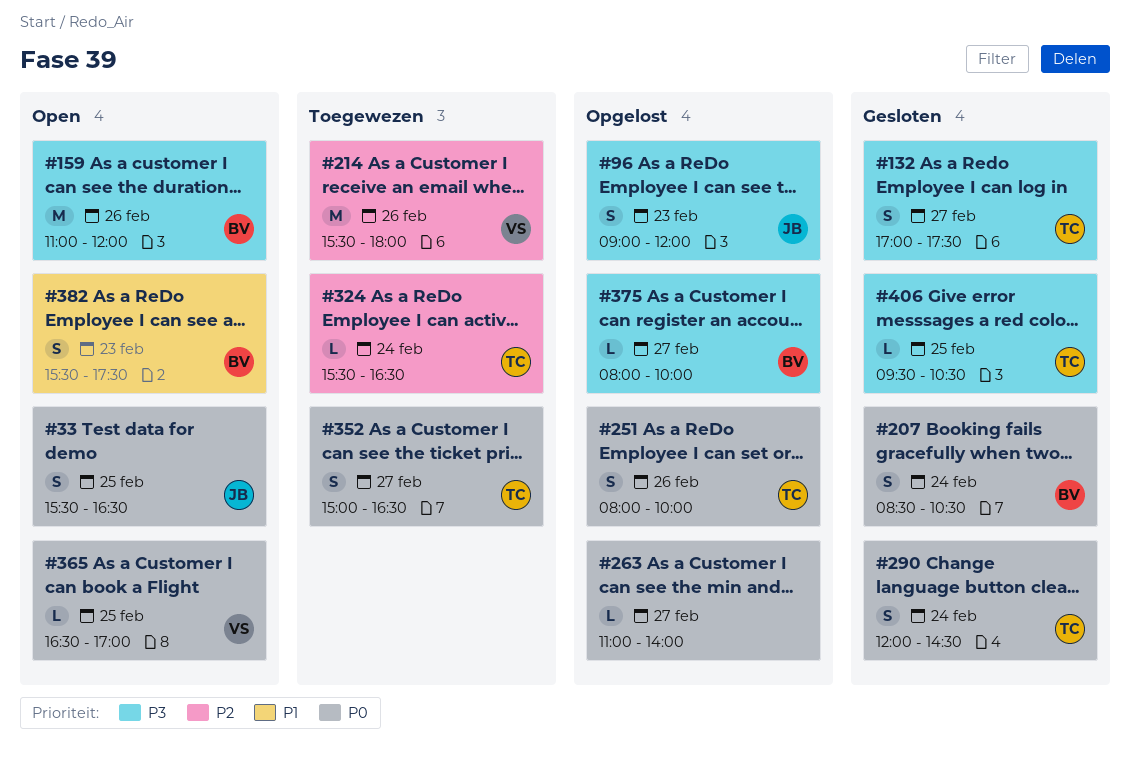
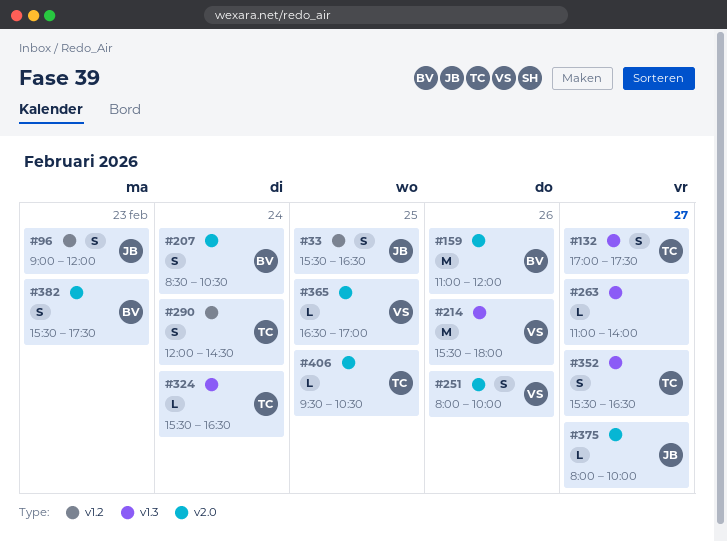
#251, owner: TC -> VS
#352, begins: 15:00 -> 15:30
#375, owner: BV -> JB

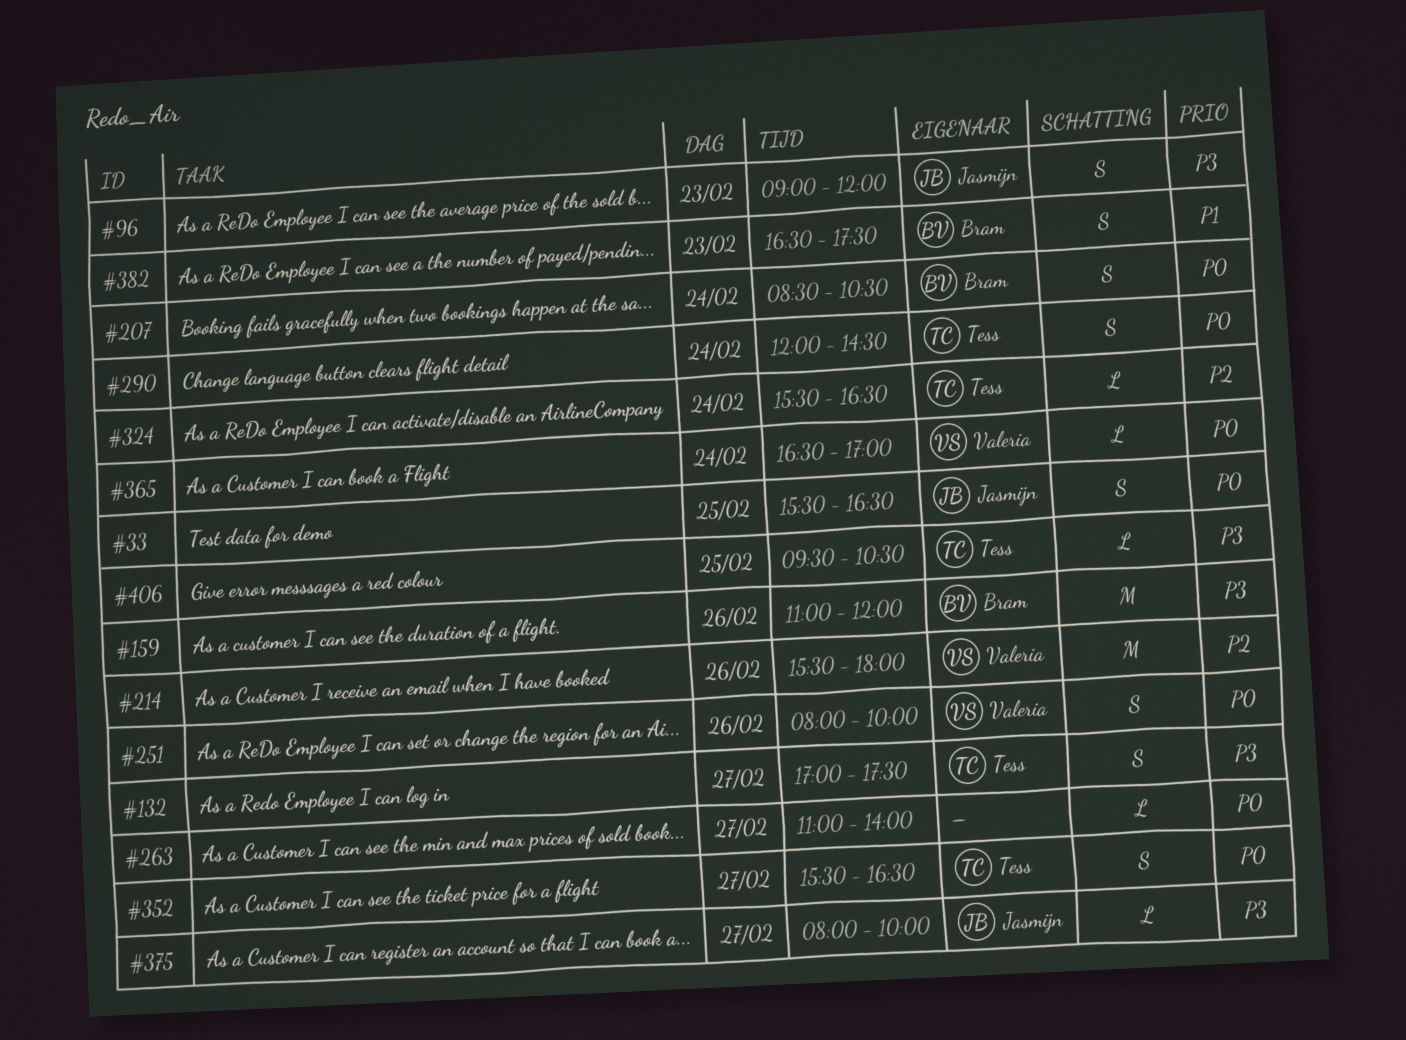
#365, day: Feb 25 -> Feb 24
#382, begins: 15:30 -> 16:30

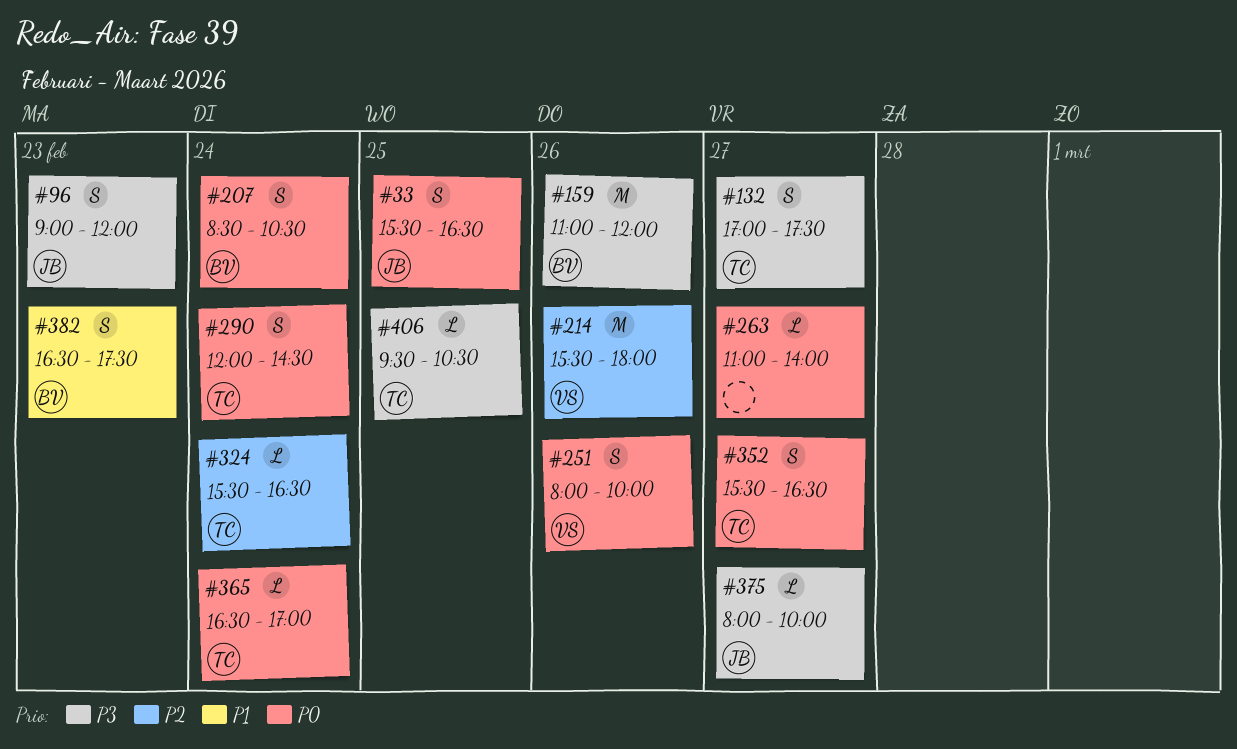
#365, owner: Valeria -> Tess

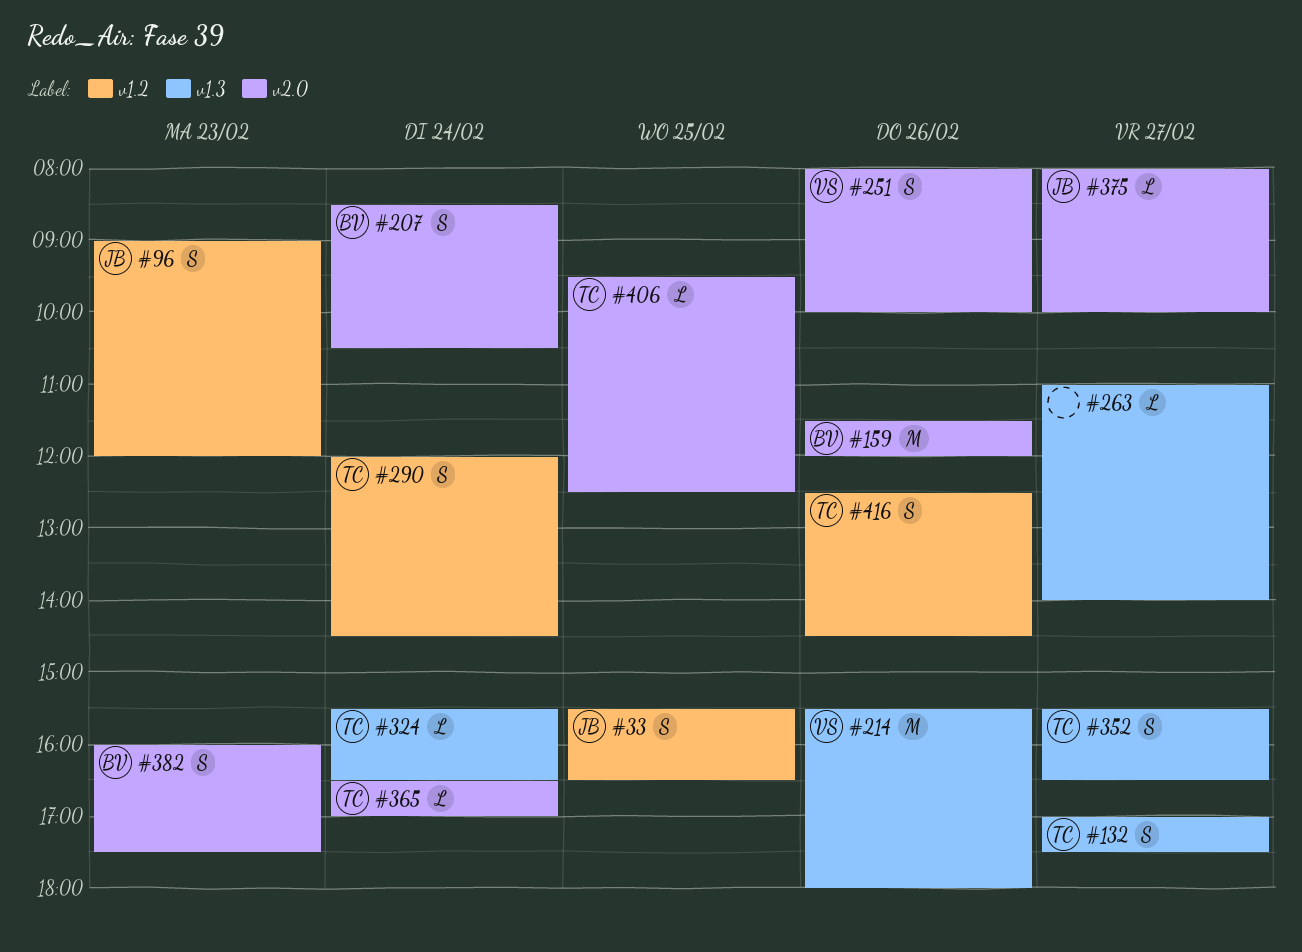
#159, begins: 11:00 -> 11:30
#382, begins: 16:30 -> 16:00
#406, ends: 10:30 -> 12:30
#416: none -> present

